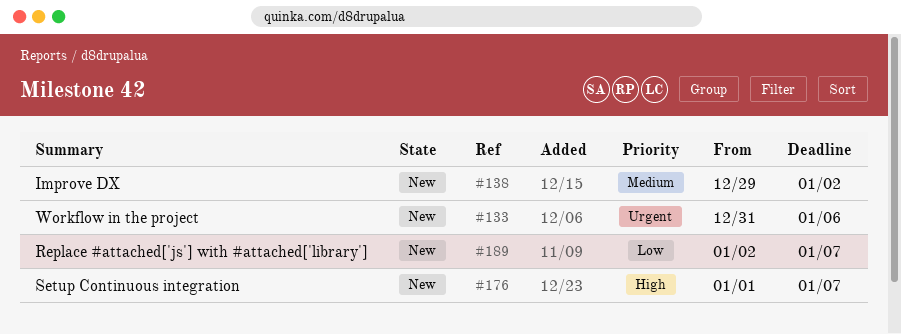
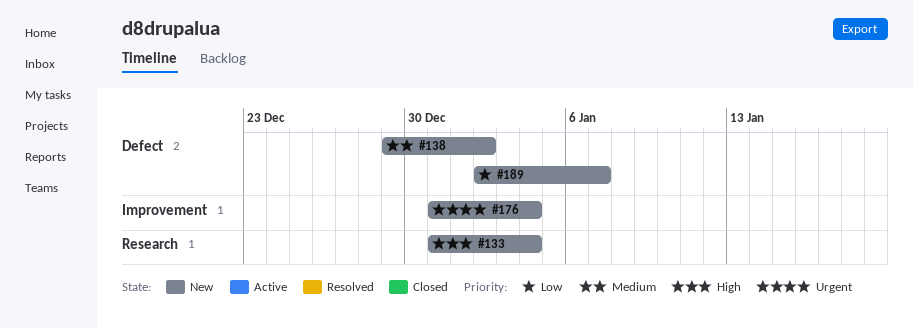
#133, priority: Urgent -> High
#133, due: Jan 6 -> Jan 4
#176, priority: High -> Urgent
#176, start: Jan 1 -> Dec 31
#176, due: Jan 7 -> Jan 4

